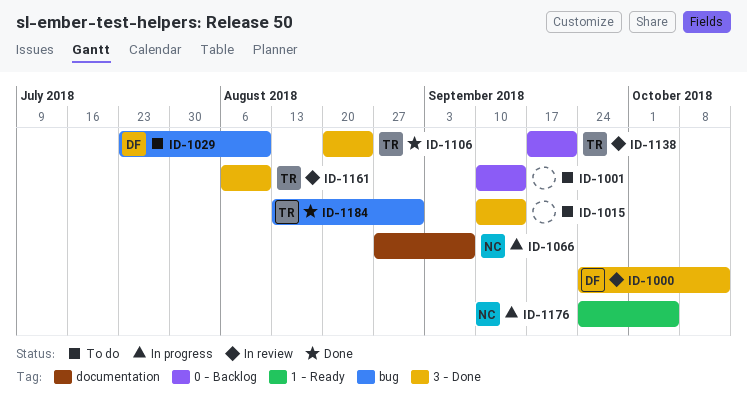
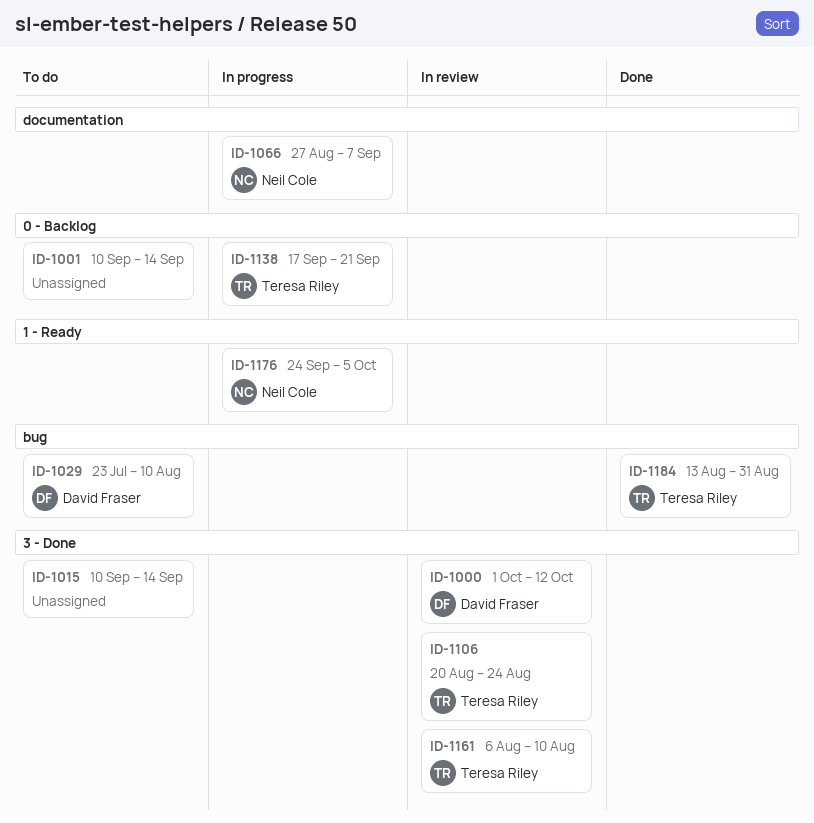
ID-1000, start: Sep 24 -> Oct 1
ID-1106, status: Done -> In review
ID-1138, status: In review -> In progress

